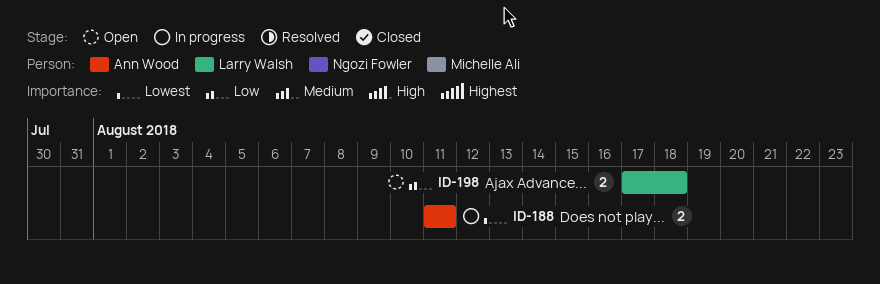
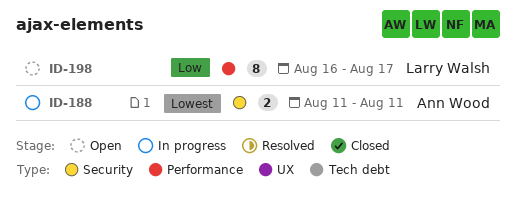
ID-198, estimate: 2 -> 8
ID-198, start: Aug 17 -> Aug 16
ID-198, due: Aug 18 -> Aug 17

